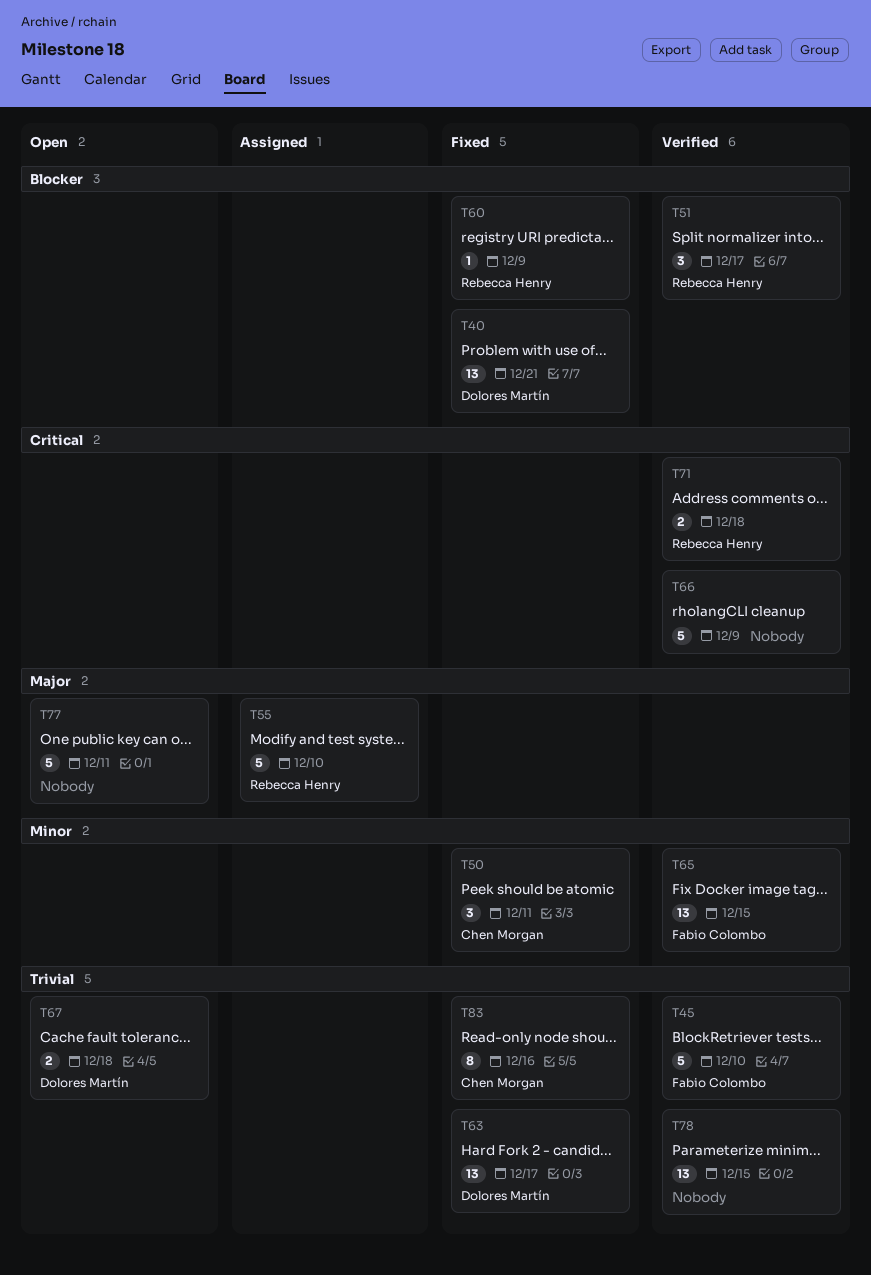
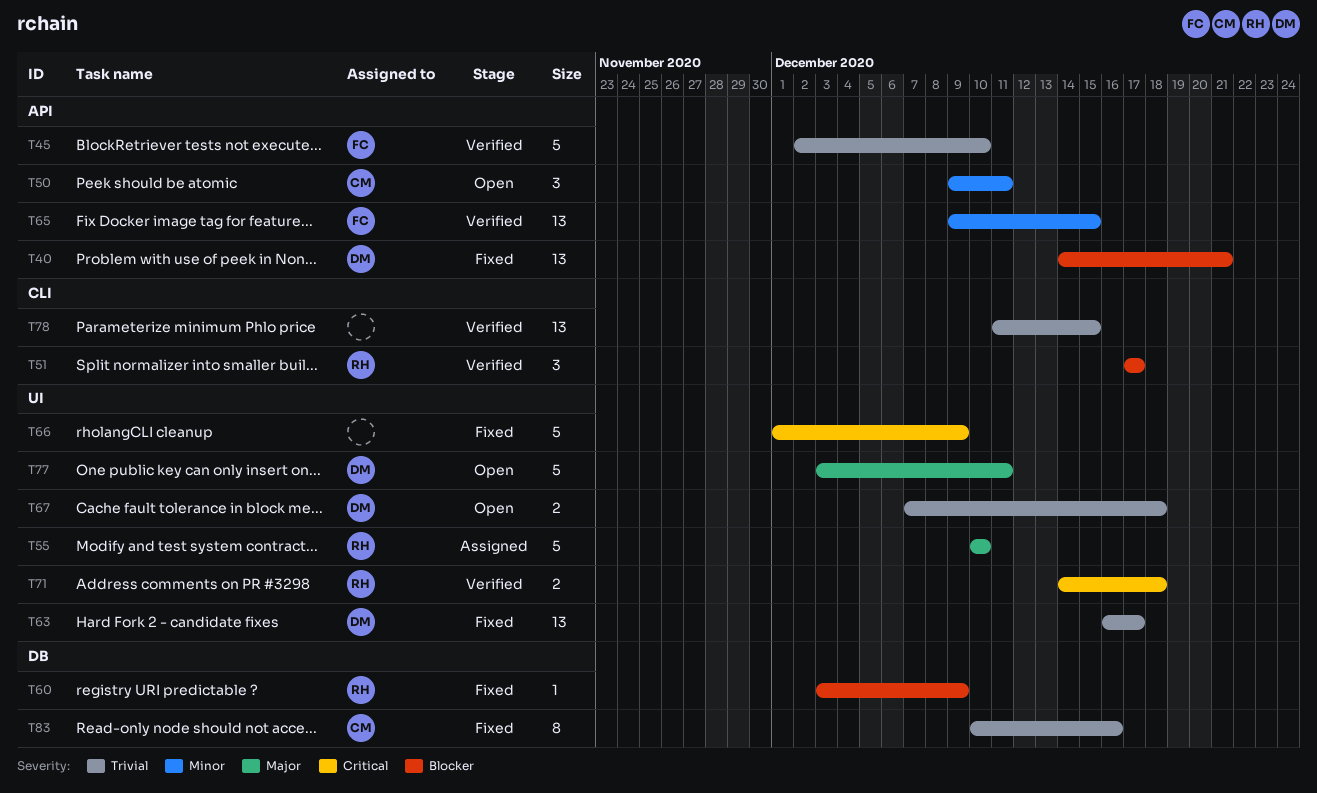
T50, status: Fixed -> Open
T66, status: Verified -> Fixed
T77, owner: none -> Dolores Martín

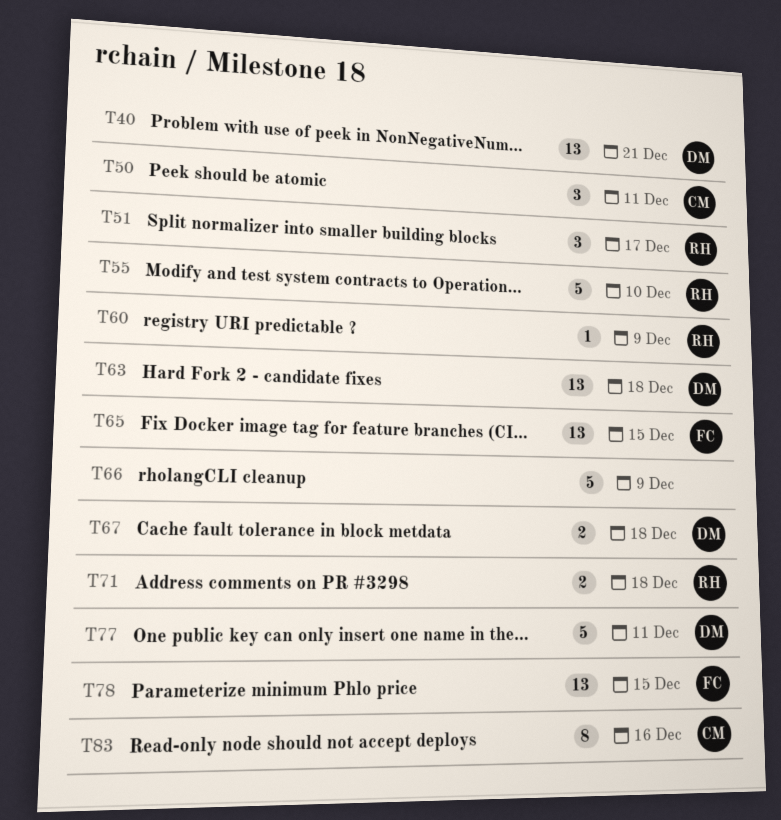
T45: present -> none
T63, due: Dec 17 -> Dec 18
T78, owner: none -> FC

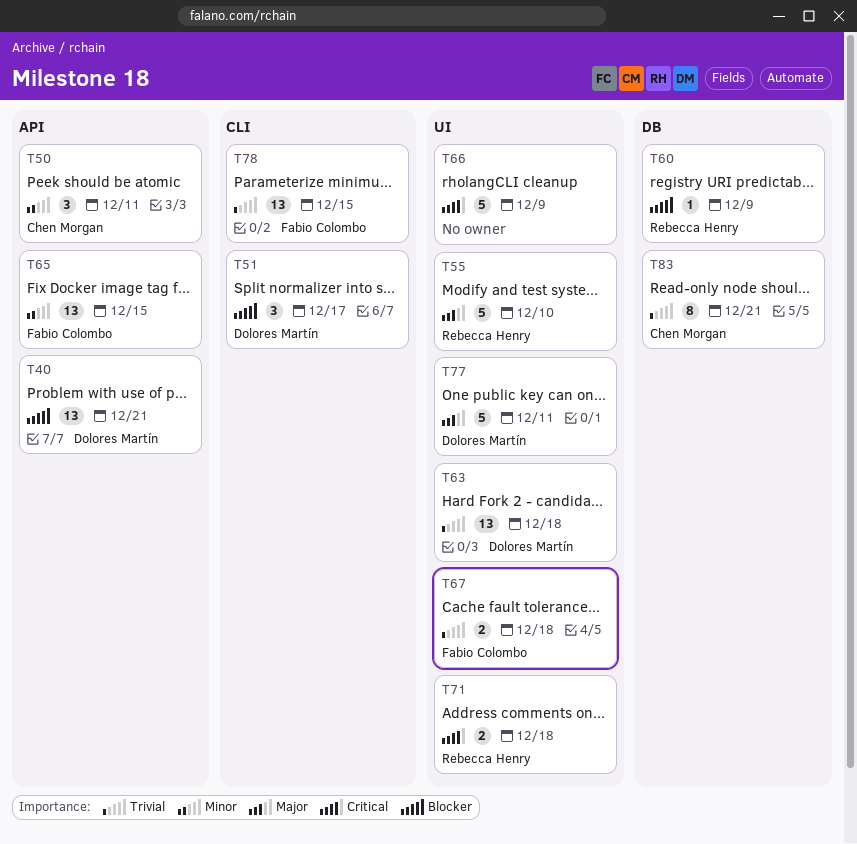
T51, owner: Rebecca Henry -> Dolores Martín
T67, owner: Dolores Martín -> Fabio Colombo
T83, due: Dec 16 -> Dec 21

